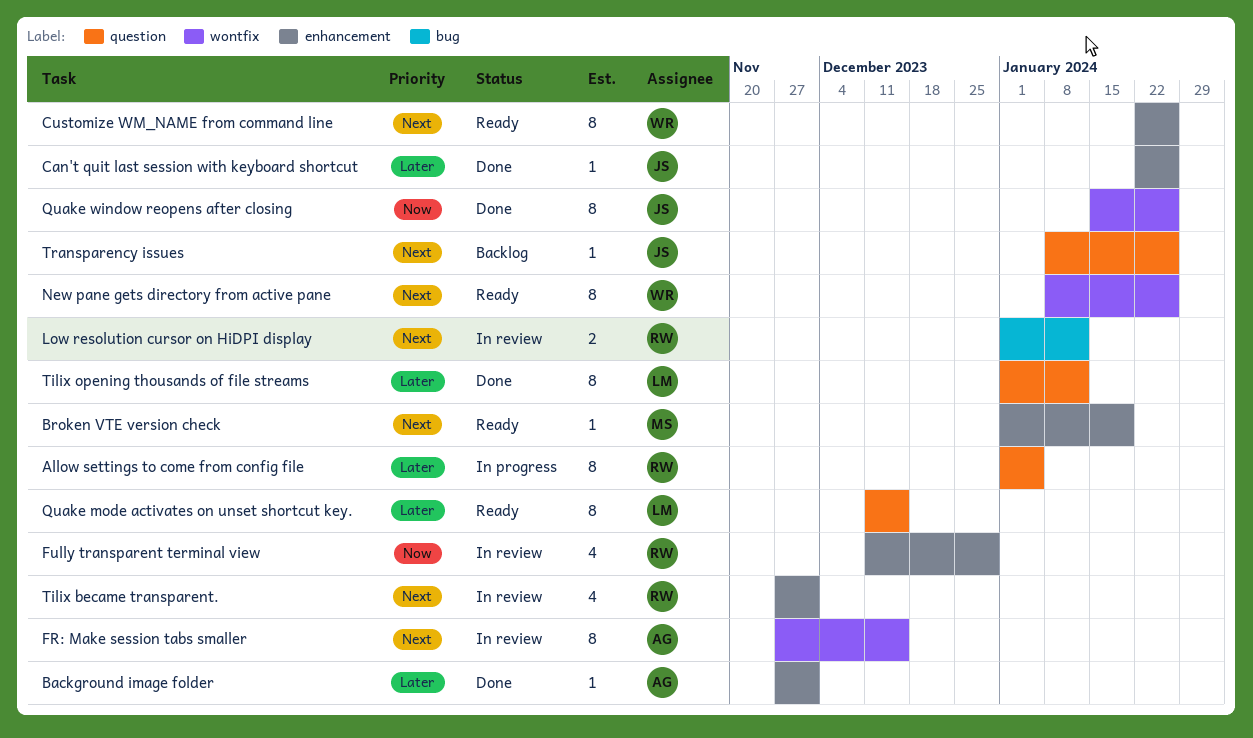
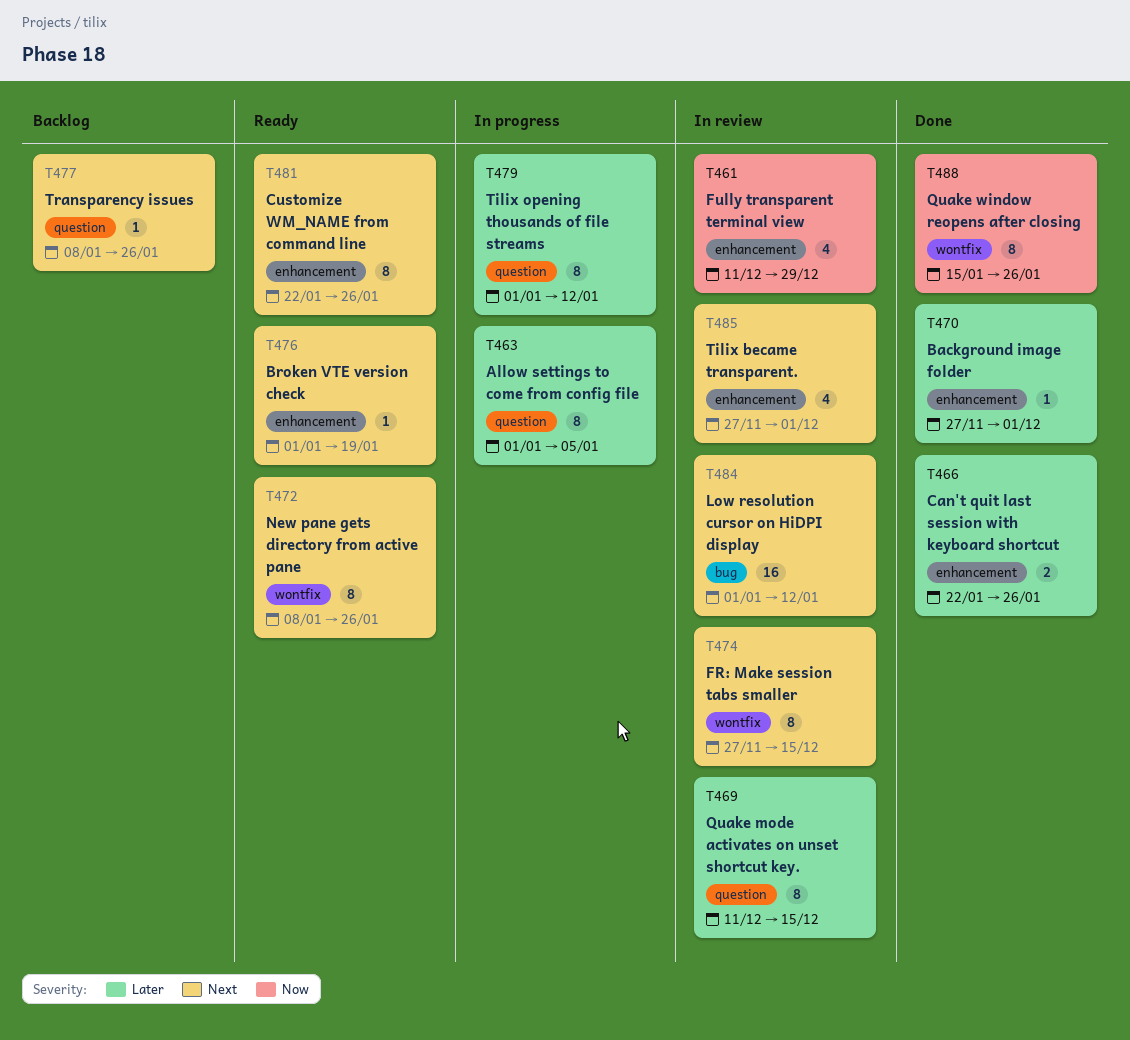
Can't quit last session with keyboard shortcut, estimate: 1 -> 2
Low resolution cursor on HiDPI display, estimate: 2 -> 16
Quake mode activates on unset shortcut key., status: Ready -> In review
Tilix opening thousands of file streams, status: Done -> In progress

